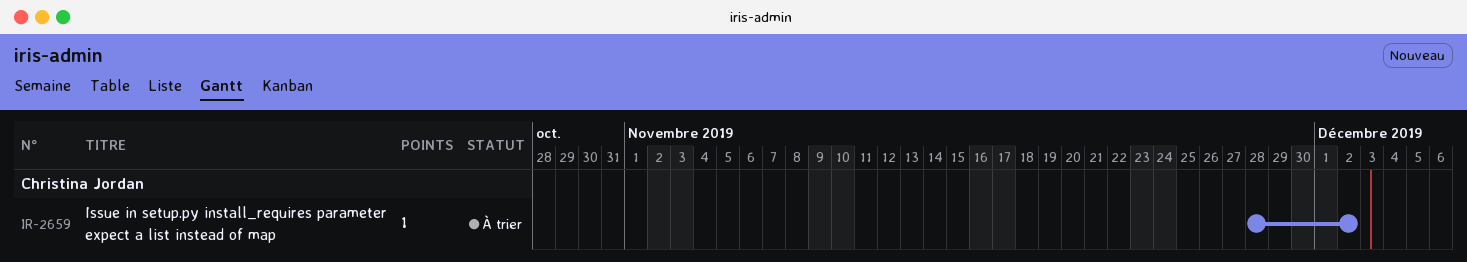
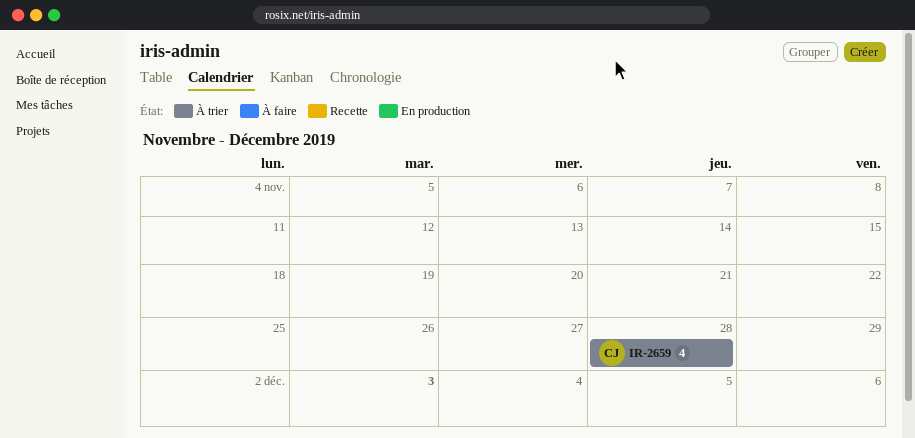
IR-2659, estimate: 1 -> 4
IR-2659, due: Dec 2 -> Nov 28

